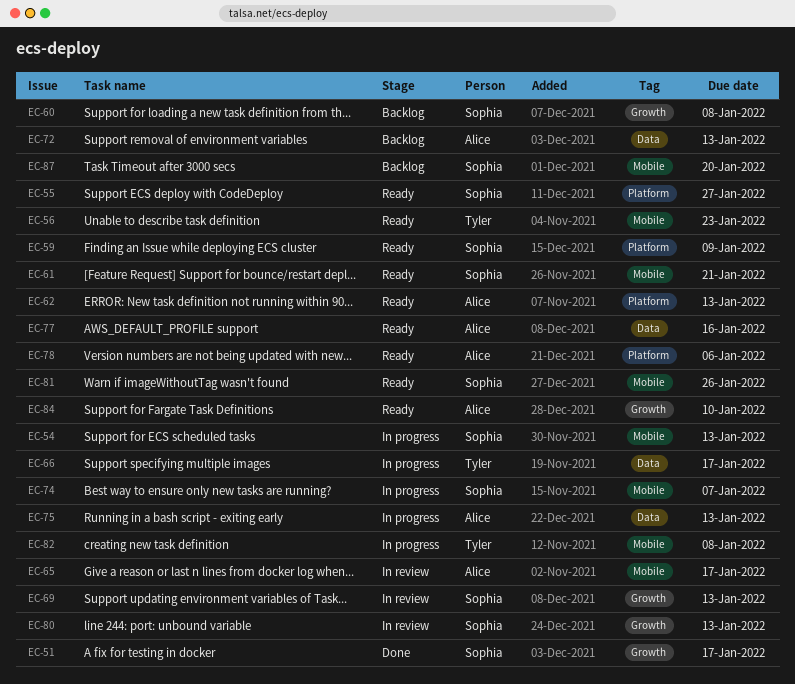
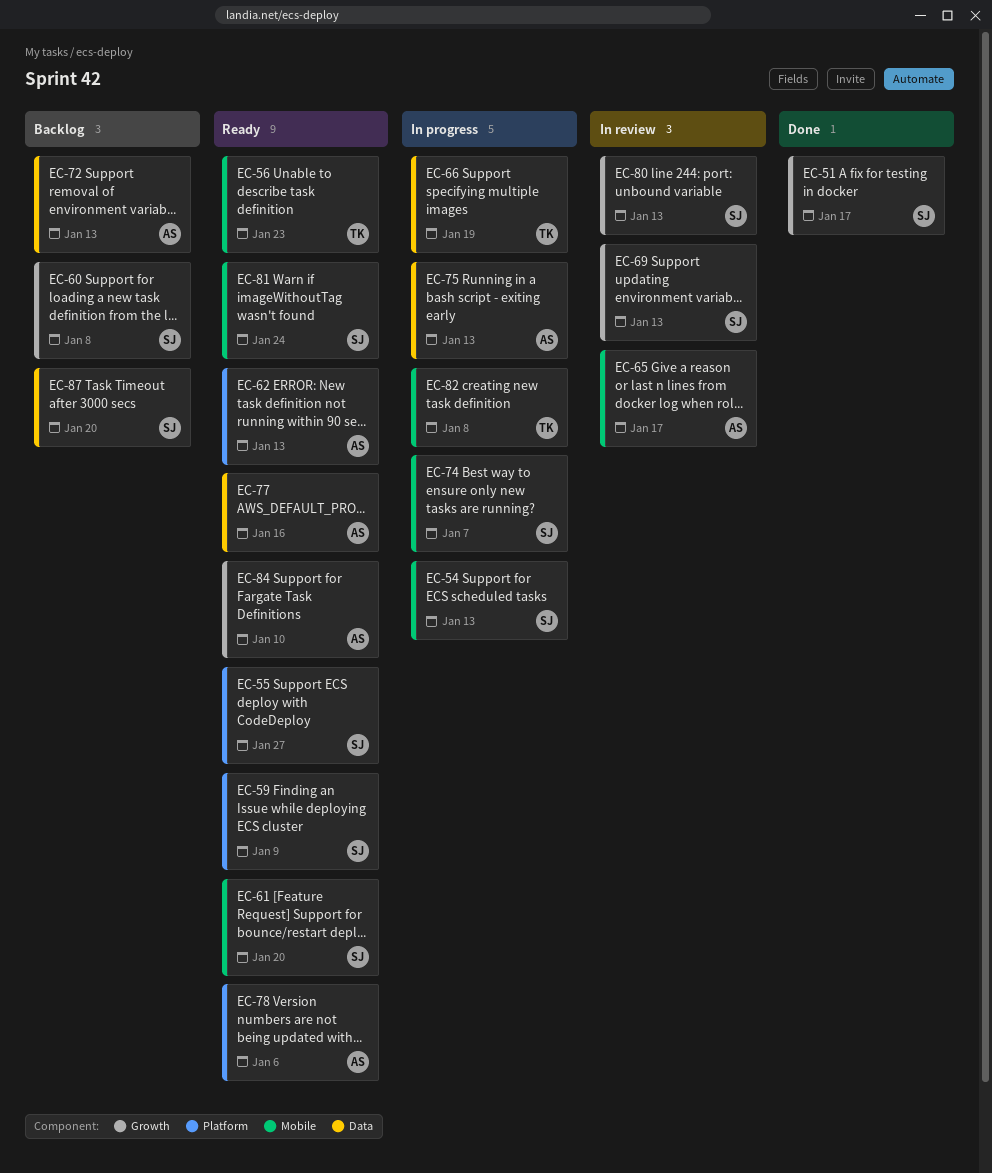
EC-61, due: Jan 21 -> Jan 20
EC-66, due: Jan 17 -> Jan 19
EC-81, due: Jan 26 -> Jan 24
EC-87, label: Mobile -> Data

